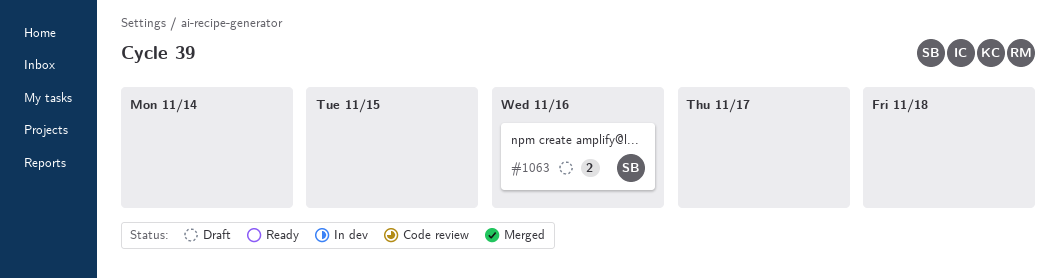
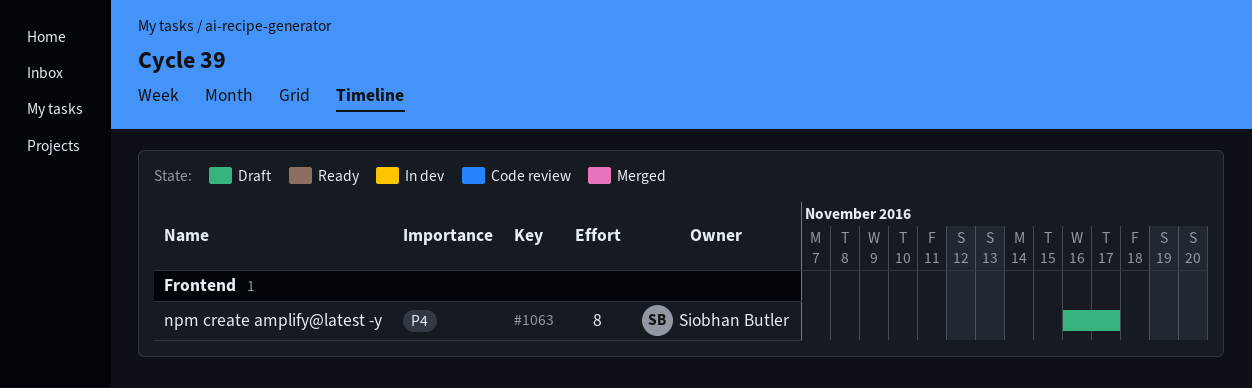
#1063, estimate: 2 -> 8
#1063, due: Nov 16 -> Nov 17

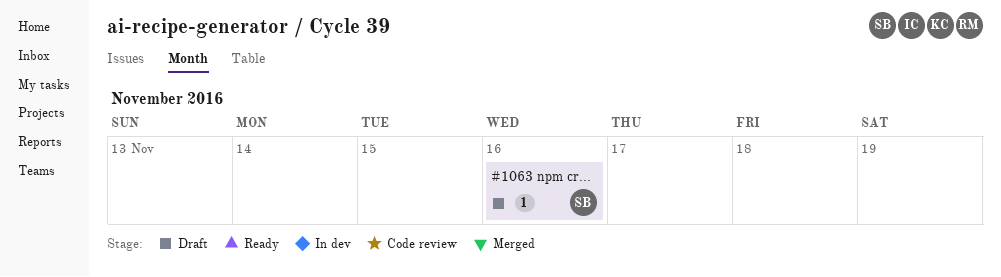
#1063, estimate: 8 -> 1
#1063, due: Nov 17 -> Nov 16

